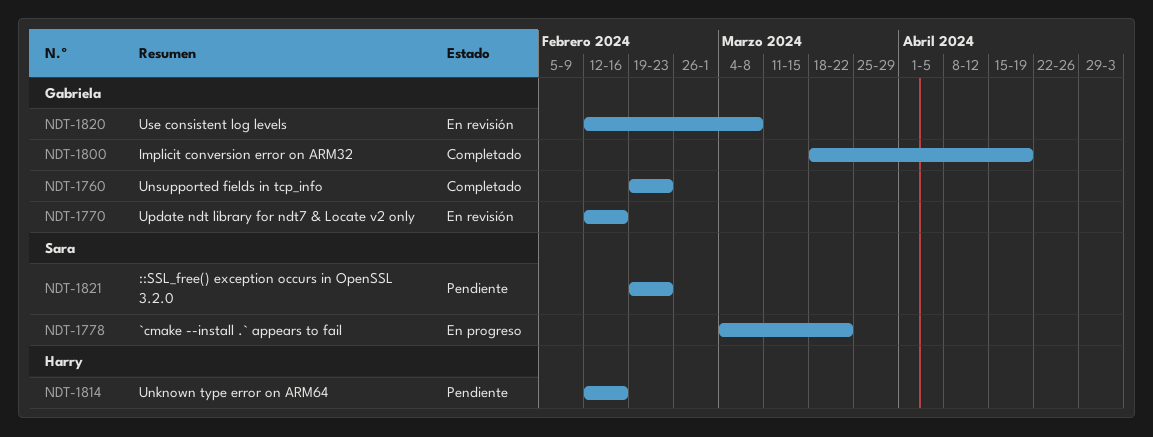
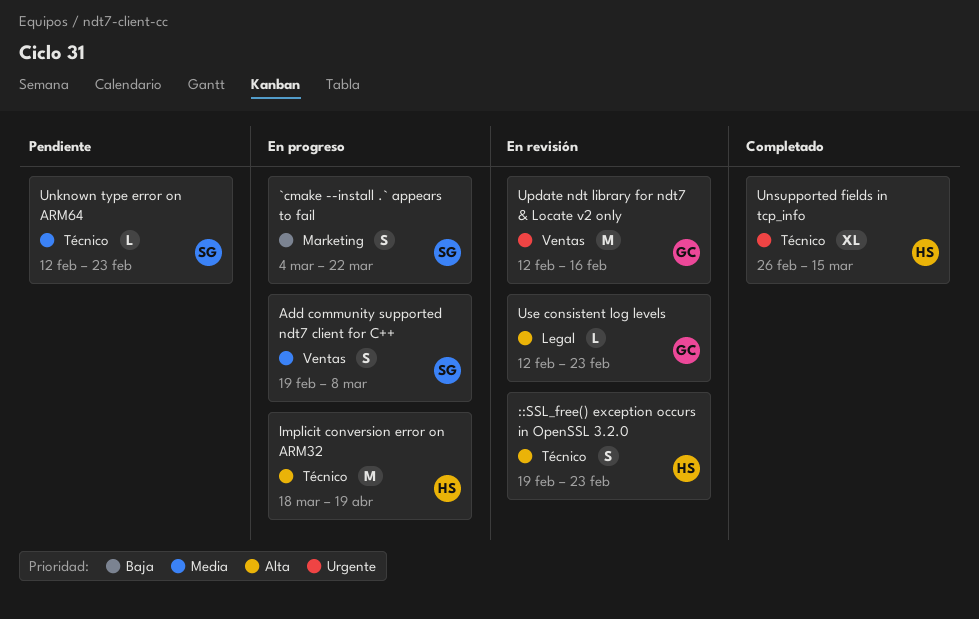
::SSL_free() exception occurs in OpenSSL 3.2.0, status: Pendiente -> En revisión
::SSL_free() exception occurs in OpenSSL 3.2.0, owner: Sara -> Harry
Add community supported ndt7 client for C++: none -> present
Implicit conversion error on ARM32, status: Completado -> En progreso
Implicit conversion error on ARM32, owner: Gabriela -> Harry
Unknown type error on ARM64, owner: Harry -> Sara
Unknown type error on ARM64, due: Feb 16 -> Feb 23
Unsupported fields in tcp_info, owner: Gabriela -> Harry
Unsupported fields in tcp_info, start: Feb 19 -> Feb 26
Unsupported fields in tcp_info, due: Feb 23 -> Mar 15
Use consistent log levels, due: Mar 8 -> Feb 23

